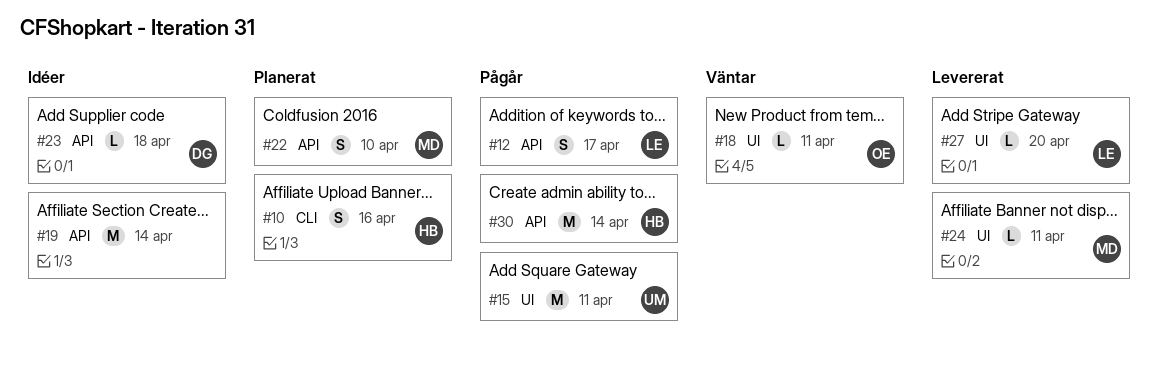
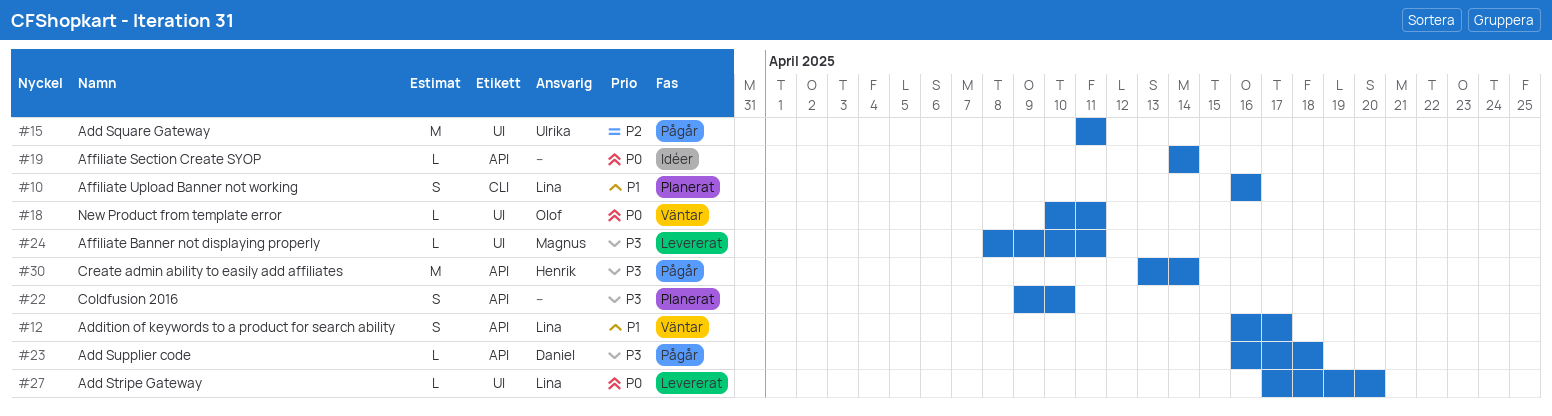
#10, owner: Henrik -> Lina
#12, status: Pågår -> Väntar
#19, estimate: M -> L
#22, owner: Magnus -> none
#23, status: Idéer -> Pågår

